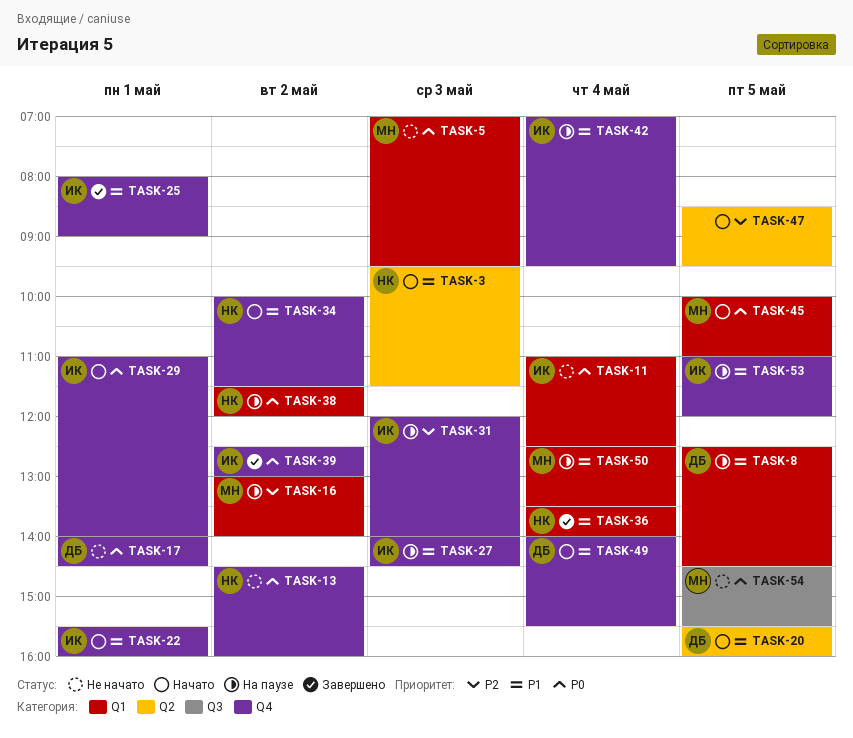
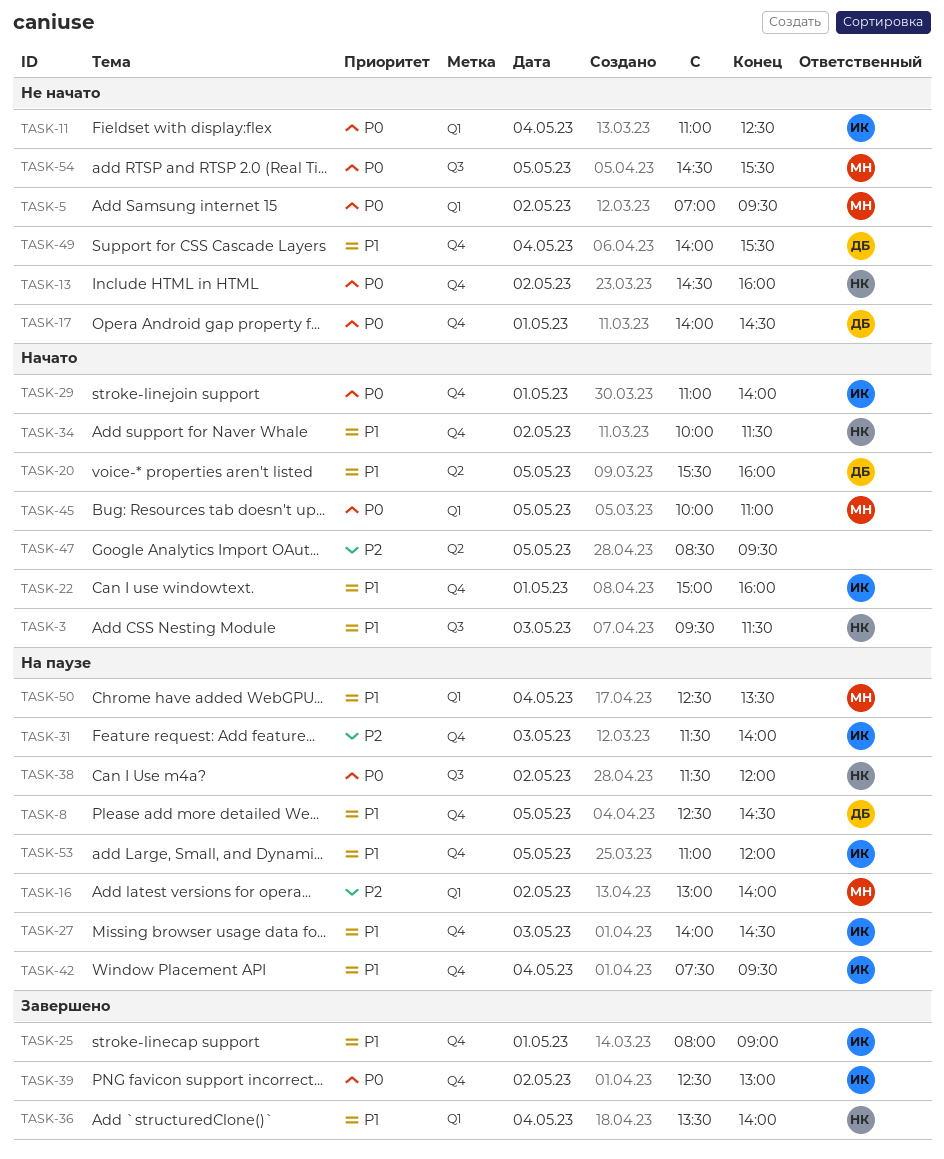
TASK-3, label: Q2 -> Q3
TASK-5, day: May 3 -> May 2
TASK-8, label: Q1 -> Q4
TASK-22, begins: 15:30 -> 15:00
TASK-31, begins: 12:00 -> 11:30
TASK-38, label: Q1 -> Q3
TASK-42, begins: 07:00 -> 07:30
TASK-49, status: Начато -> Не начато

